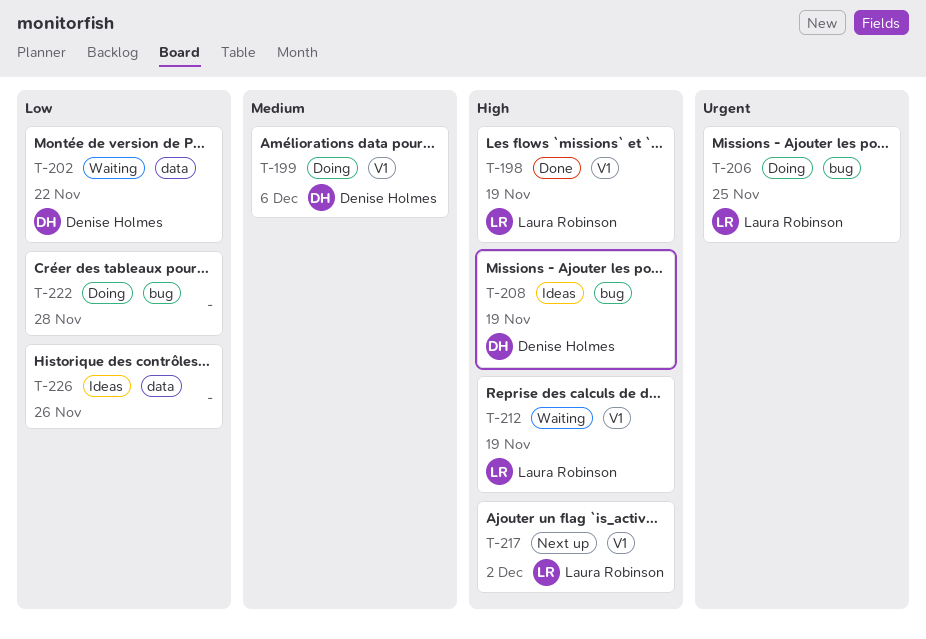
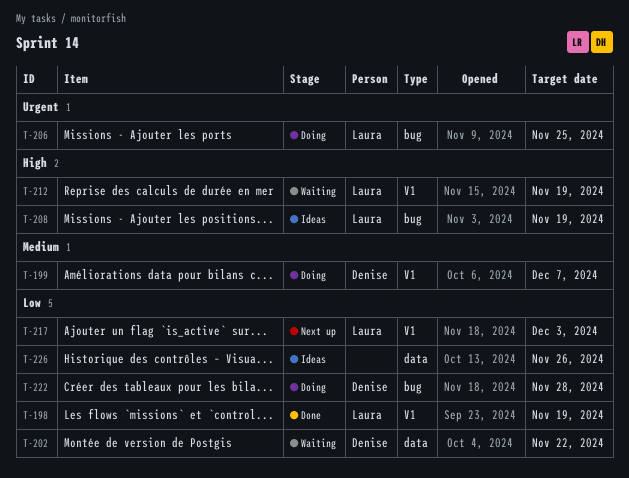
T-198, priority: High -> Low
T-199, due: Dec 6 -> Dec 7
T-208, owner: Denise Holmes -> Laura Robinson
T-217, priority: High -> Low
T-217, due: Dec 2 -> Dec 3
T-222, owner: none -> Denise Holmes

